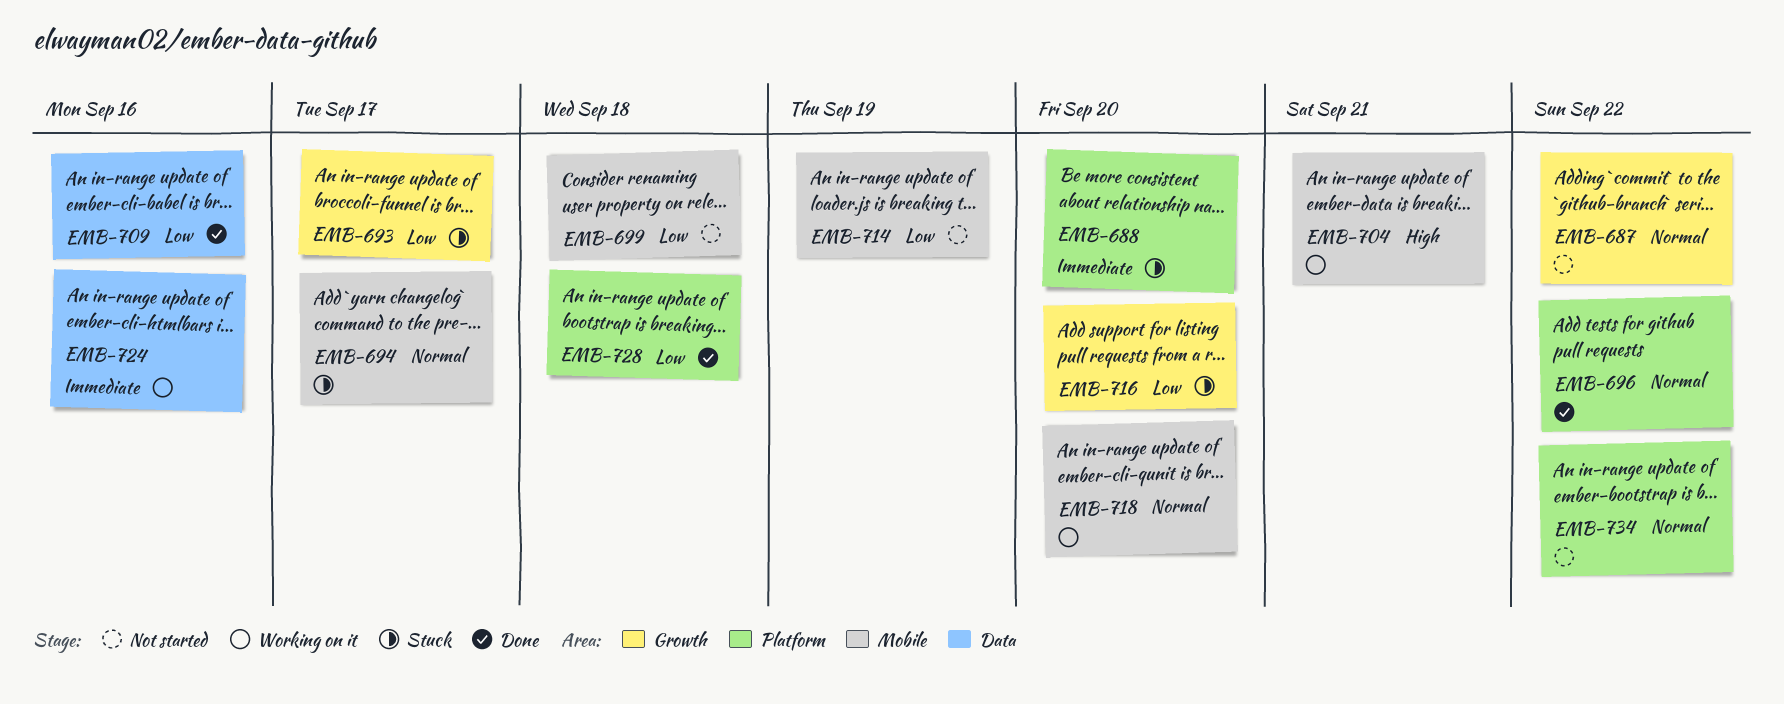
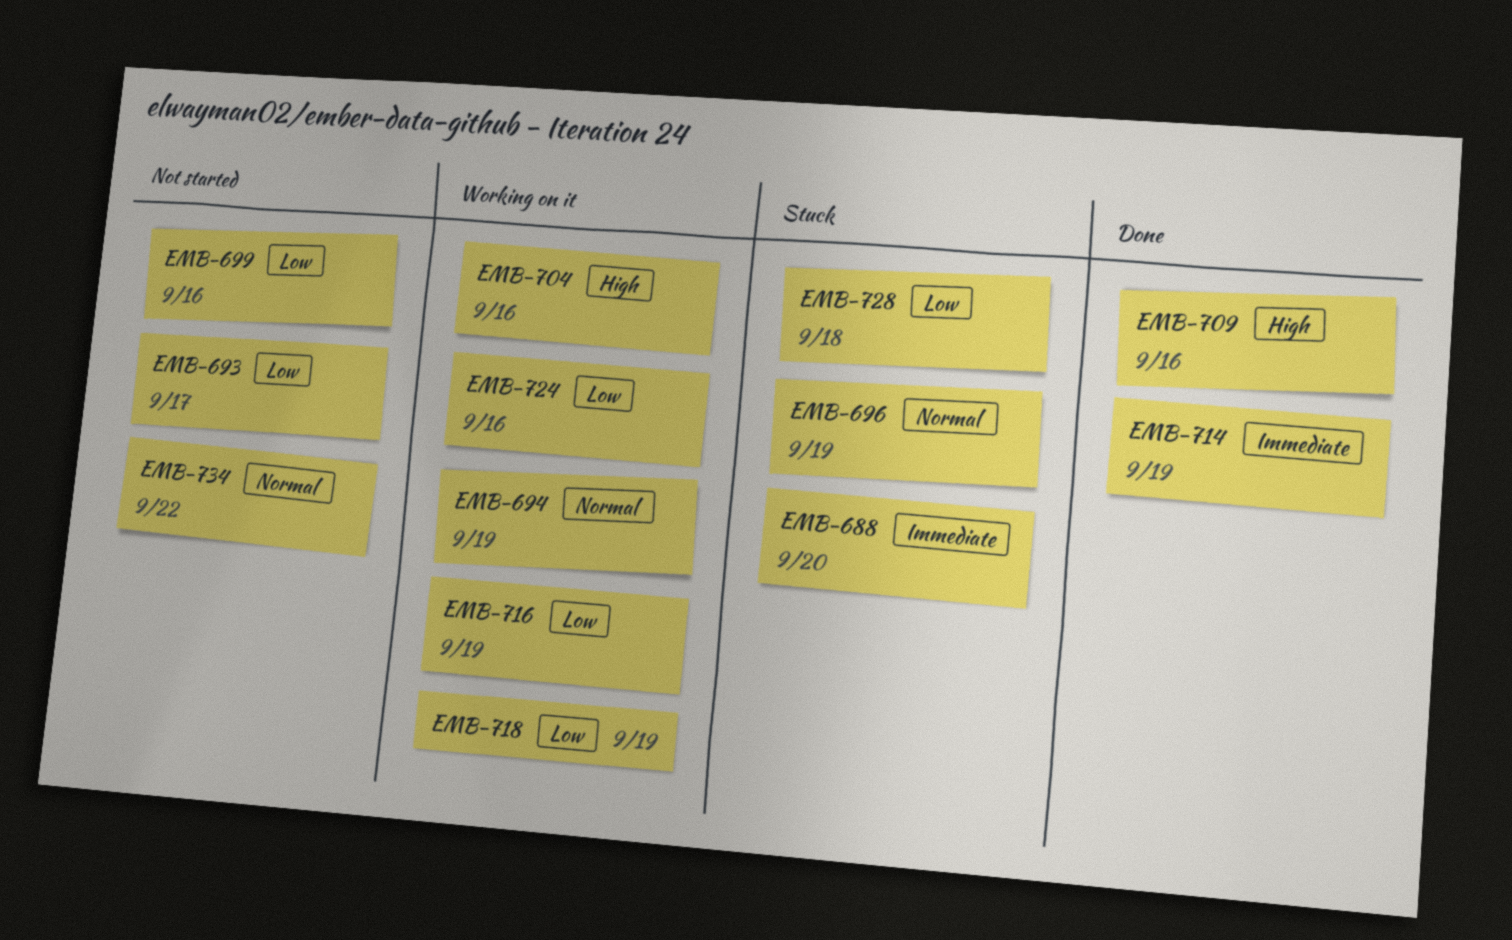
EMB-687: present -> none
EMB-693, status: Stuck -> Not started
EMB-694, status: Stuck -> Working on it
EMB-694, due: Sep 17 -> Sep 19
EMB-696, status: Done -> Stuck
EMB-696, due: Sep 22 -> Sep 19
EMB-699, due: Sep 18 -> Sep 16
EMB-704, due: Sep 21 -> Sep 16
EMB-709, priority: Low -> High
EMB-714, status: Not started -> Done
EMB-714, priority: Low -> Immediate
EMB-716, status: Stuck -> Working on it
EMB-716, due: Sep 20 -> Sep 19
EMB-718, priority: Normal -> Low
EMB-718, due: Sep 20 -> Sep 19
EMB-724, priority: Immediate -> Low
EMB-728, status: Done -> Stuck

